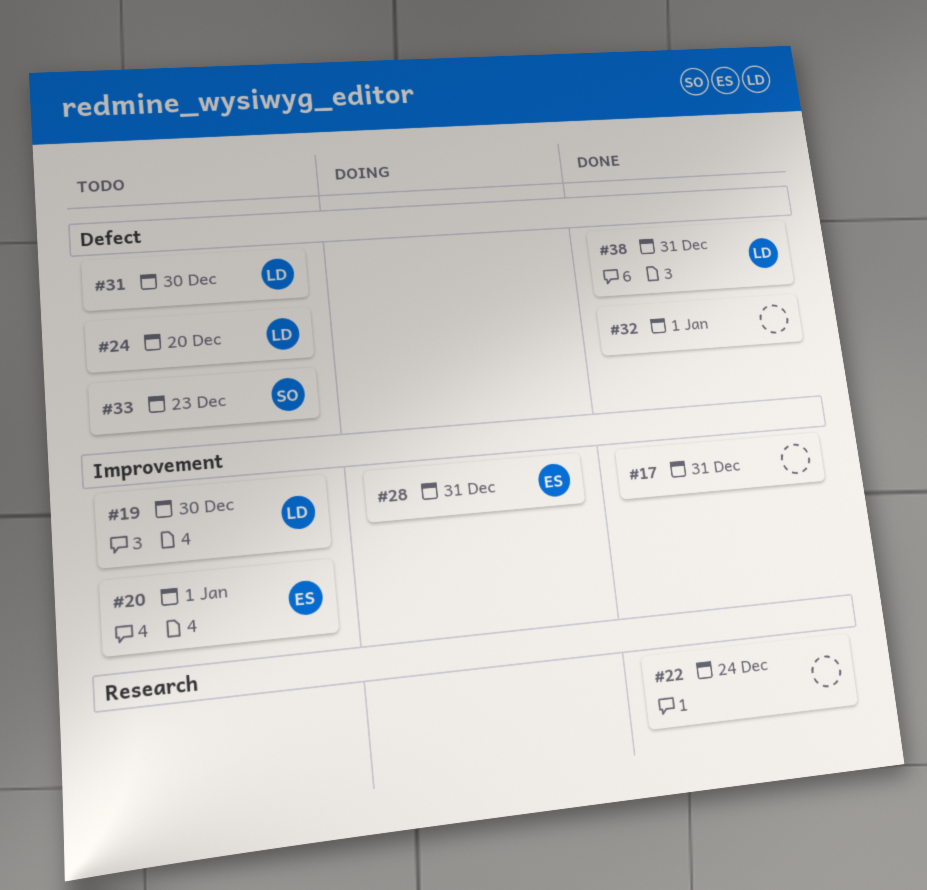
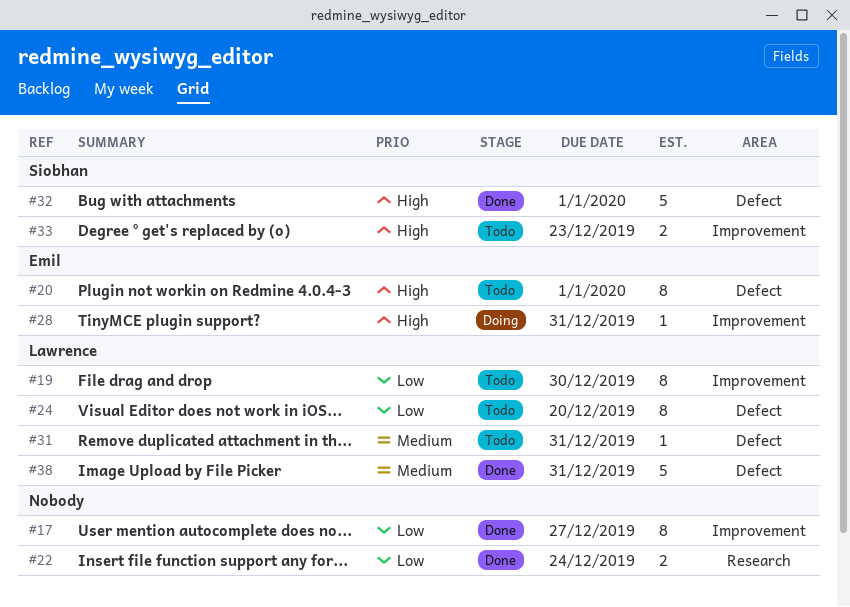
#17, due: Dec 31 -> Dec 27
#20, label: Improvement -> Defect
#31, due: Dec 30 -> Dec 31
#32, owner: none -> Siobhan
#33, label: Defect -> Improvement

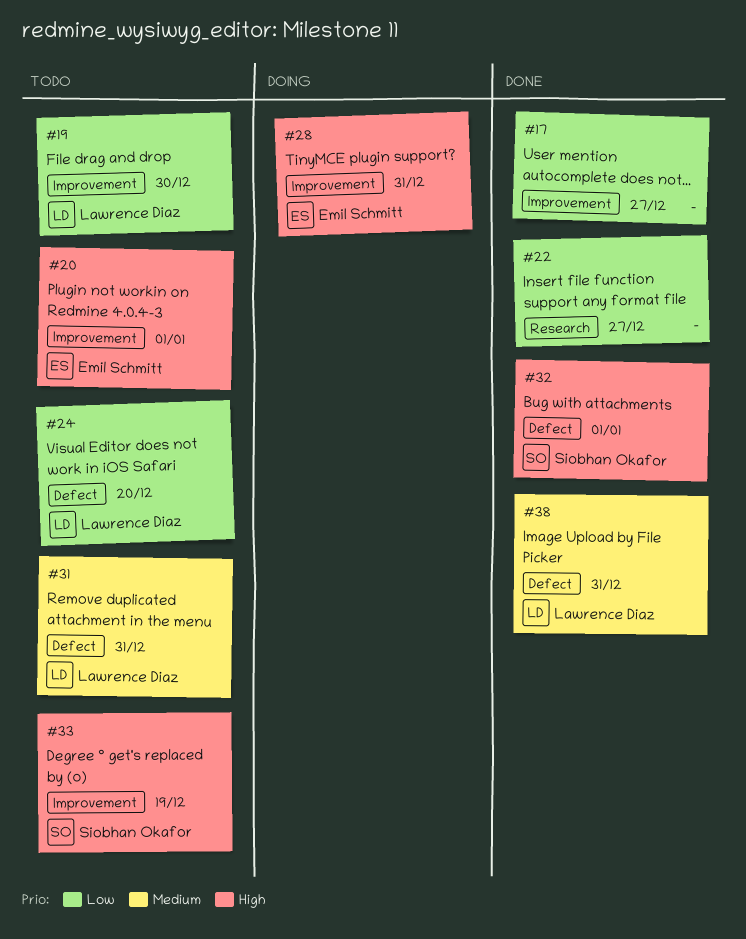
#20, label: Defect -> Improvement
#22, due: Dec 24 -> Dec 27
#33, due: Dec 23 -> Dec 19

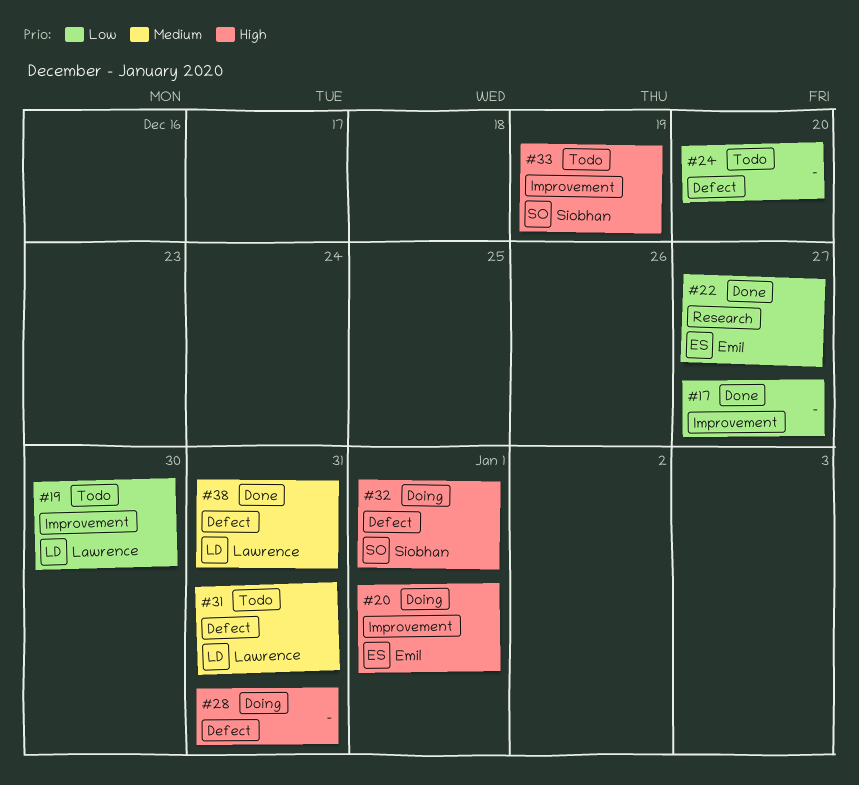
#20, status: Todo -> Doing
#22, owner: none -> Emil Schmitt
#24, owner: Lawrence Diaz -> none
#28, owner: Emil Schmitt -> none
#28, label: Improvement -> Defect
#32, status: Done -> Doing

